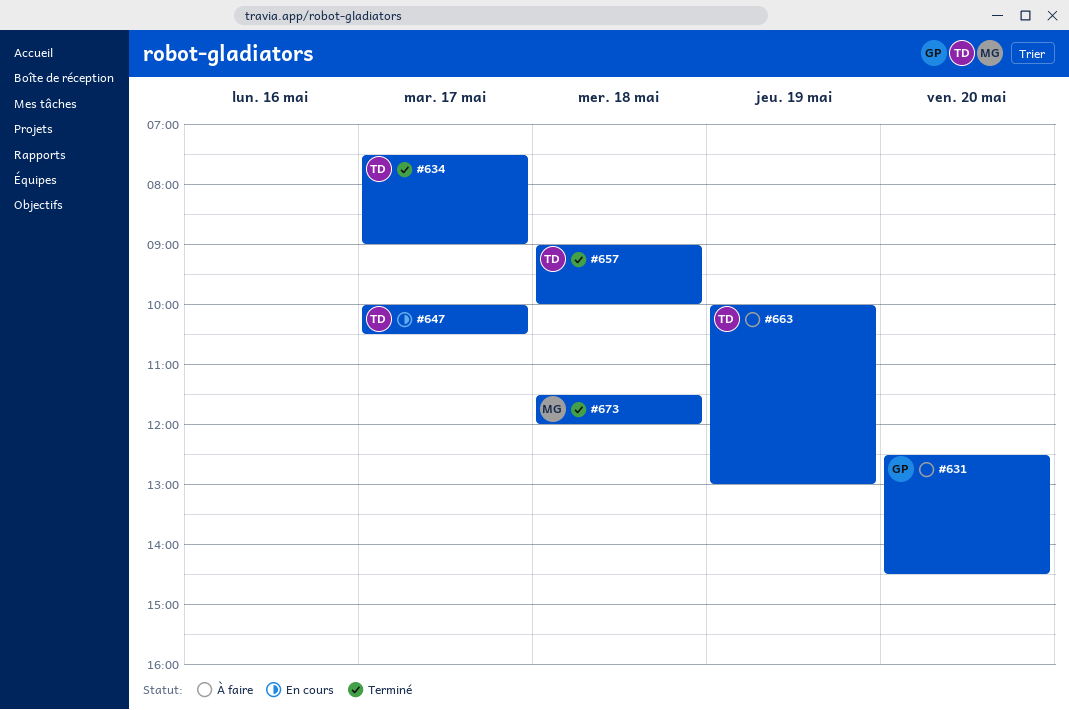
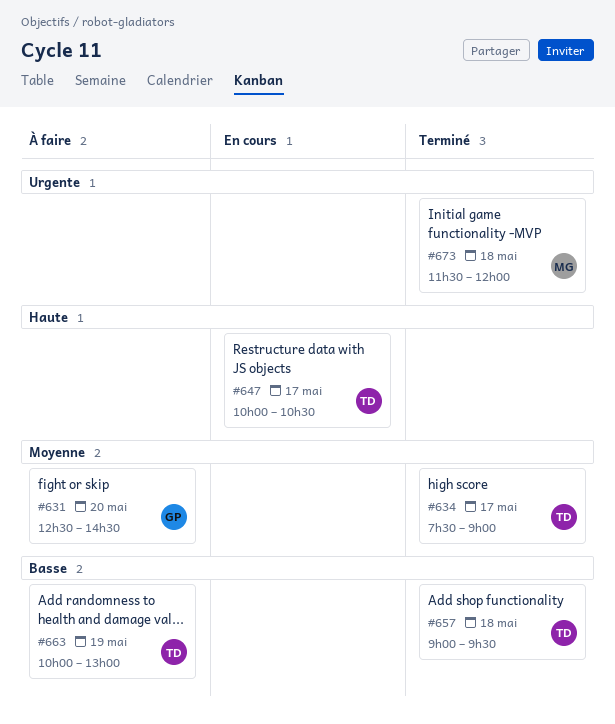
#657, ends: 10:00 -> 09:30

